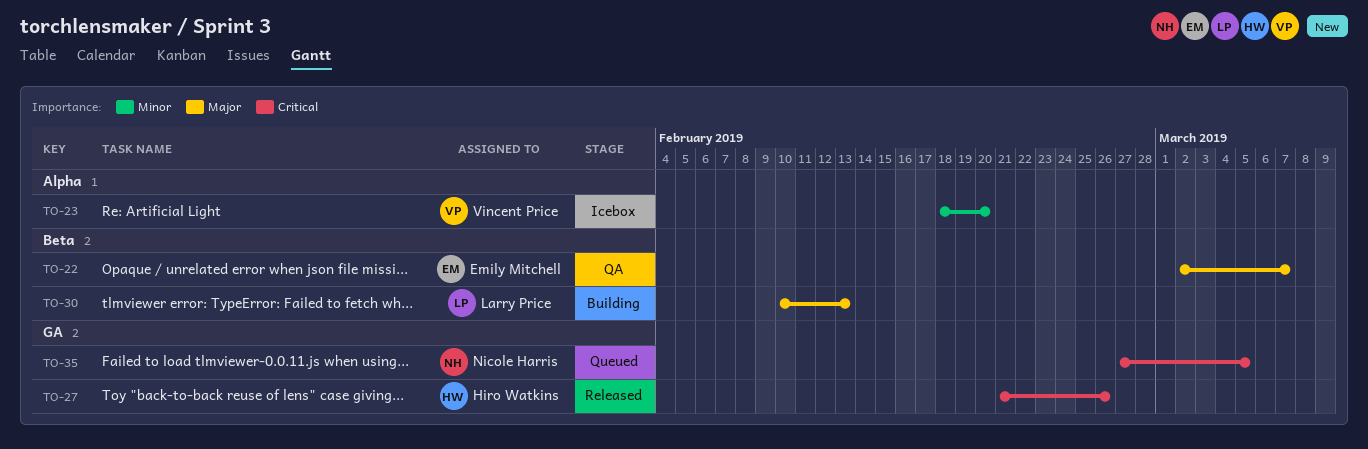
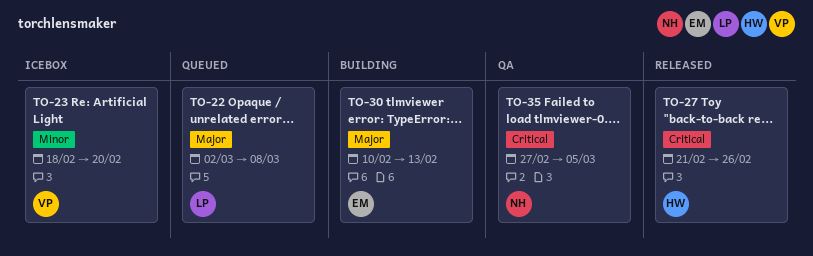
TO-22, status: QA -> Queued
TO-22, owner: Emily Mitchell -> Larry Price
TO-22, due: Mar 7 -> Mar 8
TO-30, owner: Larry Price -> Emily Mitchell
TO-35, status: Queued -> QA

